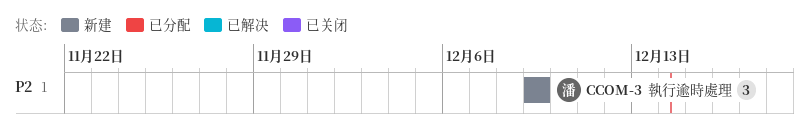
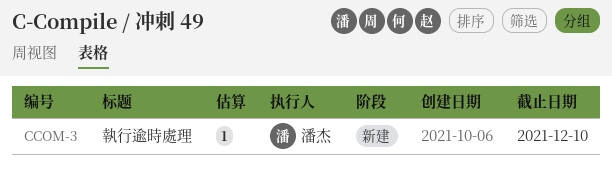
CCOM-3, estimate: 3 -> 1
CCOM-3, due: Dec 9 -> Dec 10

